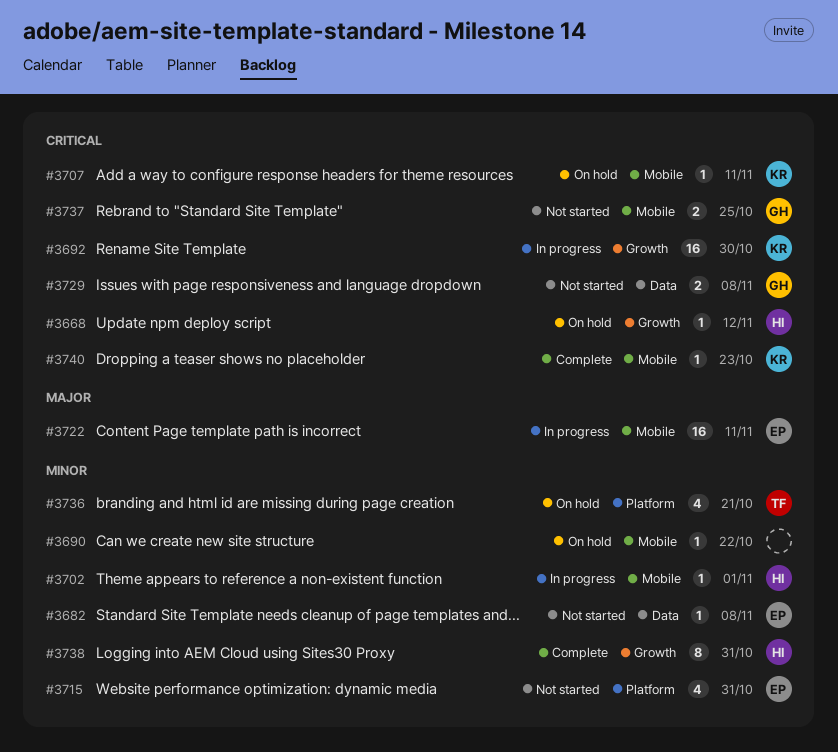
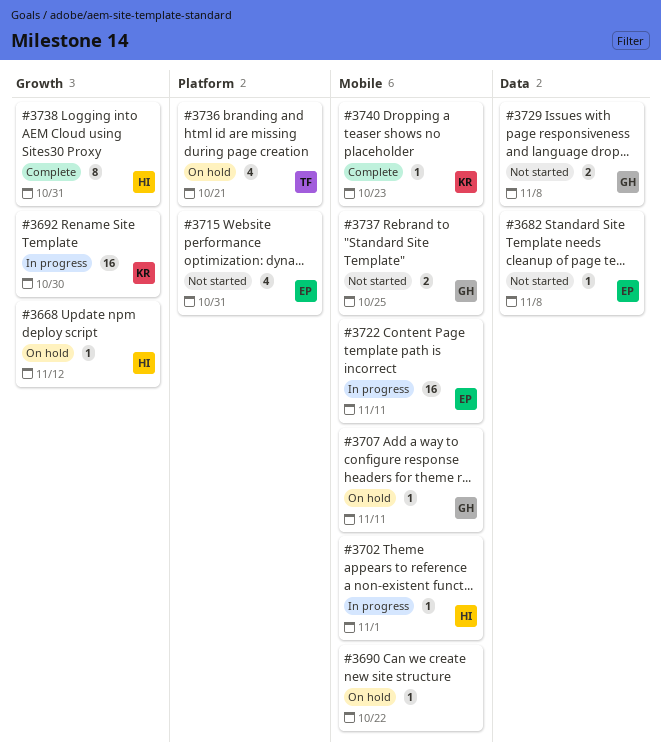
#3707, owner: KR -> GH

